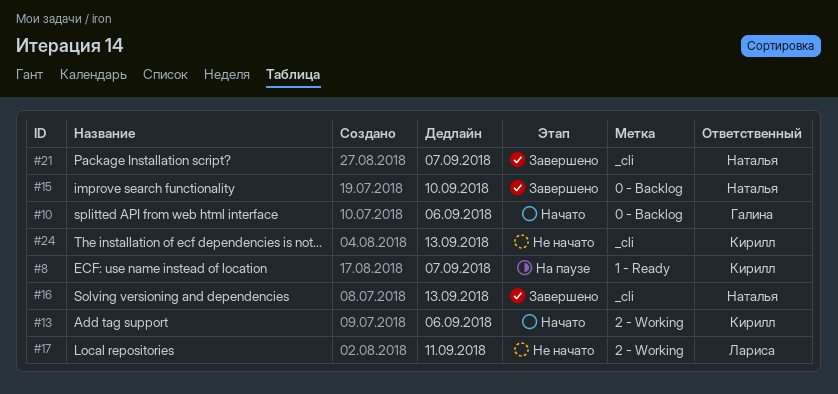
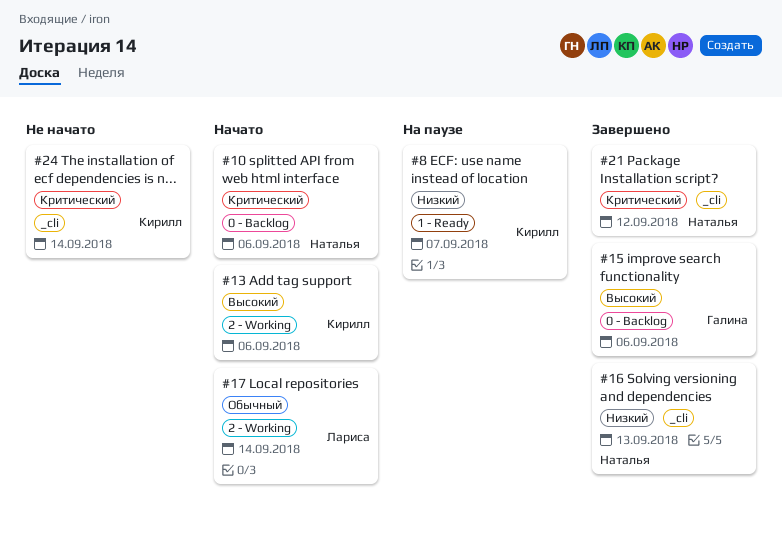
#10, owner: Галина -> Наталья
#15, owner: Наталья -> Галина
#15, due: Sep 10 -> Sep 6
#17, status: Не начато -> Начато
#17, due: Sep 11 -> Sep 14
#21, due: Sep 7 -> Sep 12
#24, due: Sep 13 -> Sep 14

